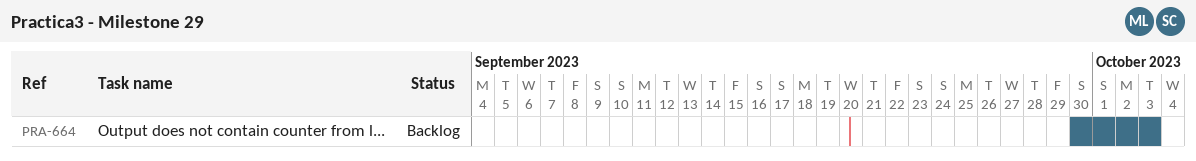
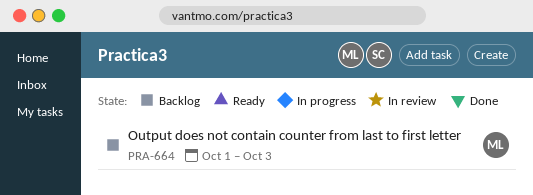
PRA-664, start: Sep 30 -> Oct 1

